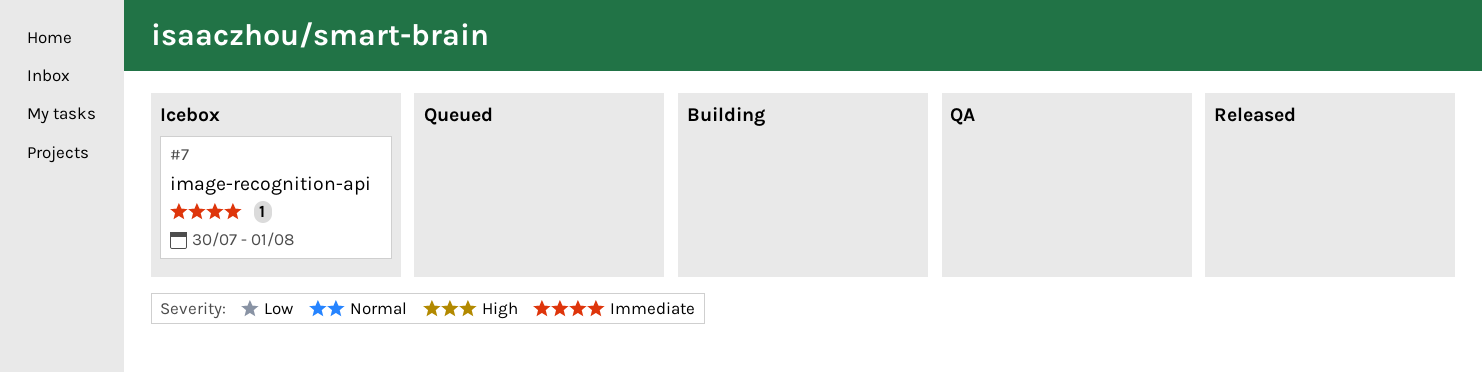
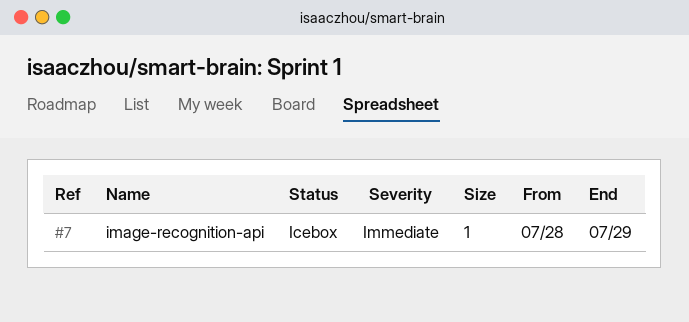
#7, start: Jul 30 -> Jul 28
#7, due: Aug 1 -> Jul 29

